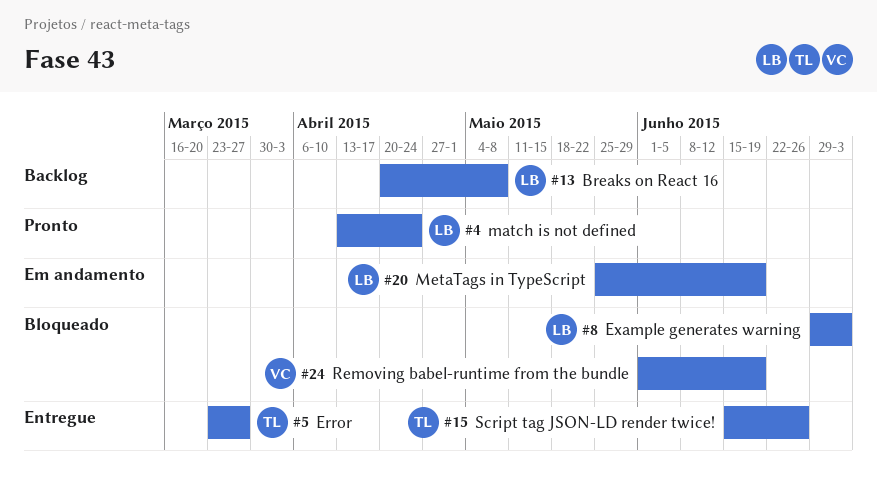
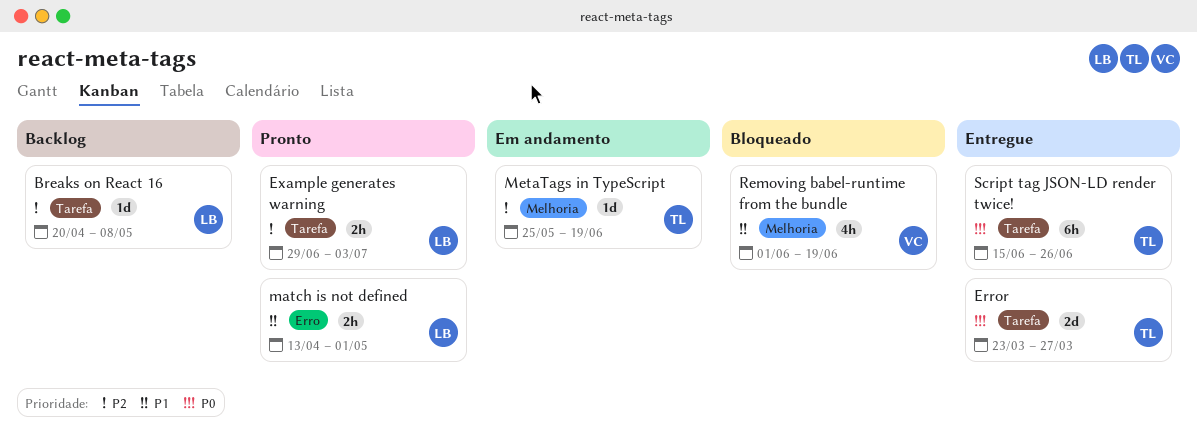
Example generates warning, status: Bloqueado -> Pronto
match is not defined, due: Apr 24 -> May 1
MetaTags in TypeScript, owner: LB -> TL

